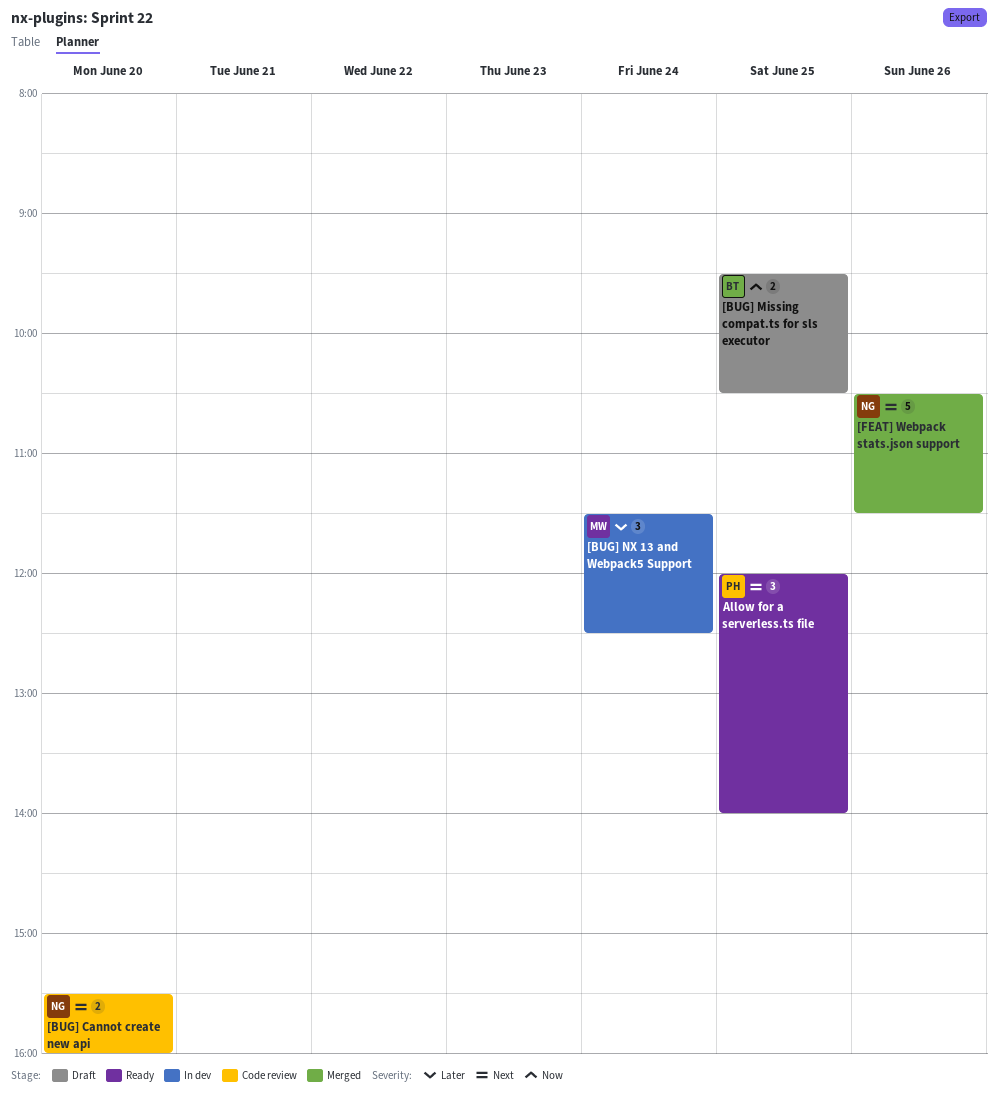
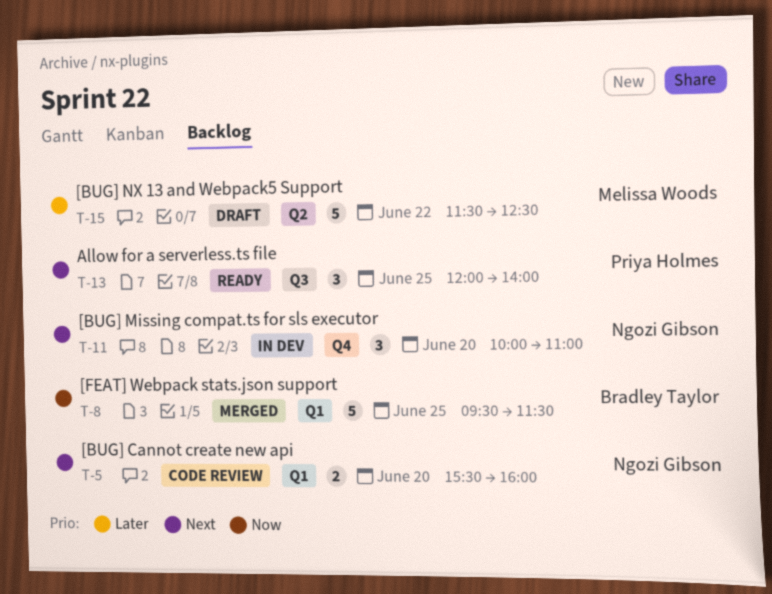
[BUG] Missing compat.ts for sls executor, status: Draft -> In dev
[BUG] Missing compat.ts for sls executor, owner: Bradley Taylor -> Ngozi Gibson
[BUG] Missing compat.ts for sls executor, priority: Now -> Next
[BUG] Missing compat.ts for sls executor, estimate: 2 -> 3
[BUG] Missing compat.ts for sls executor, day: Jun 25 -> Jun 20
[BUG] Missing compat.ts for sls executor, begins: 09:30 -> 10:00
[BUG] Missing compat.ts for sls executor, ends: 10:30 -> 11:00
[BUG] NX 13 and Webpack5 Support, status: In dev -> Draft
[BUG] NX 13 and Webpack5 Support, estimate: 3 -> 5
[BUG] NX 13 and Webpack5 Support, day: Jun 24 -> Jun 22
[FEAT] Webpack stats.json support, owner: Ngozi Gibson -> Bradley Taylor
[FEAT] Webpack stats.json support, priority: Next -> Now
[FEAT] Webpack stats.json support, day: Jun 26 -> Jun 25
[FEAT] Webpack stats.json support, begins: 10:30 -> 09:30

